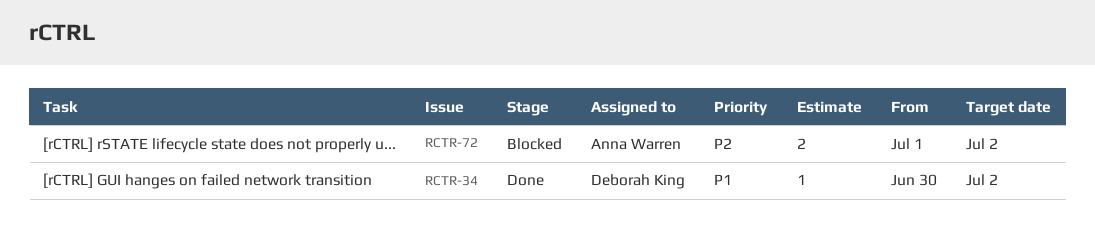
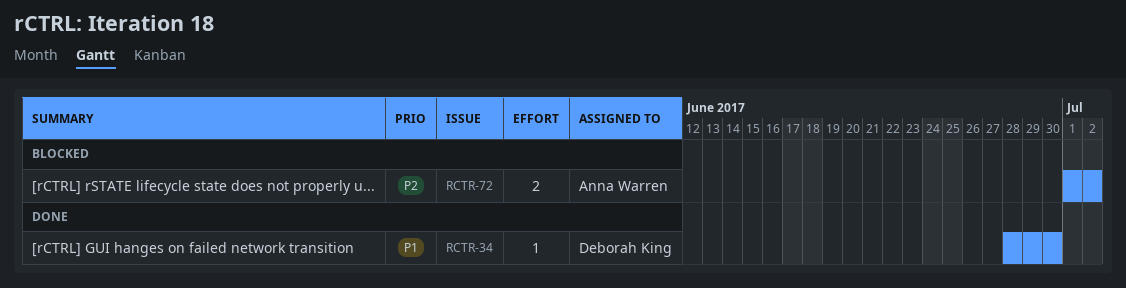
RCTR-34, start: Jun 30 -> Jun 28
RCTR-34, due: Jul 2 -> Jun 30

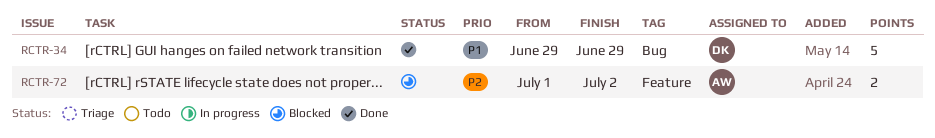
RCTR-34, estimate: 1 -> 5
RCTR-34, start: Jun 28 -> Jun 29
RCTR-34, due: Jun 30 -> Jun 29

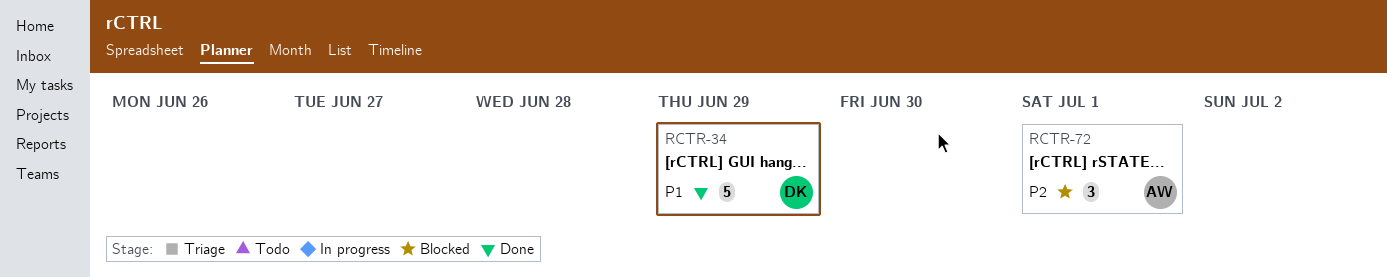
RCTR-72, estimate: 2 -> 3
RCTR-72, due: Jul 2 -> Jul 1

